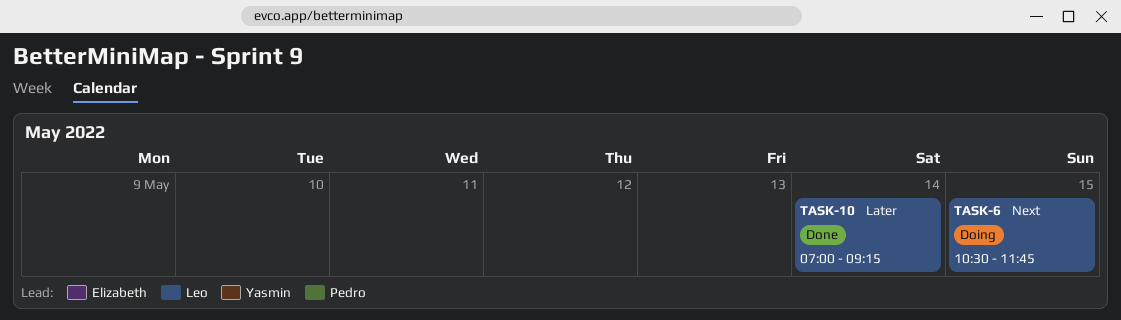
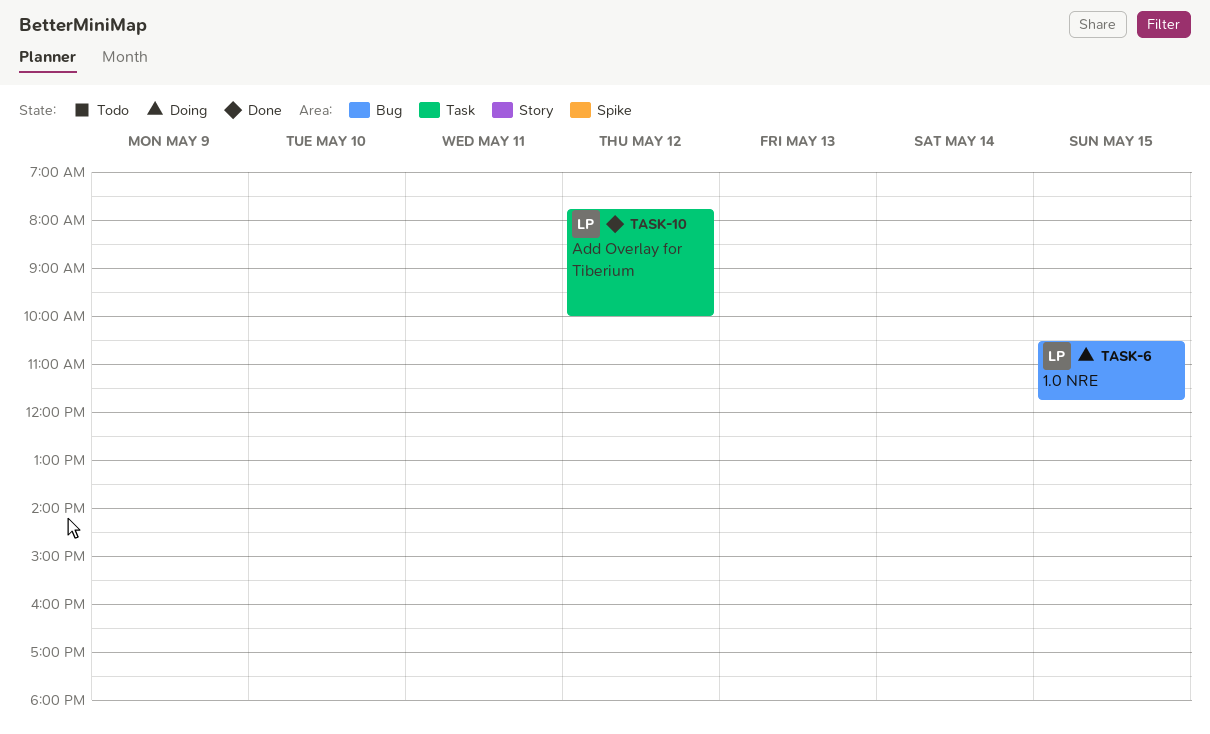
TASK-10, day: May 14 -> May 12
TASK-10, begins: 07:00 -> 07:45
TASK-10, ends: 09:15 -> 10:00

